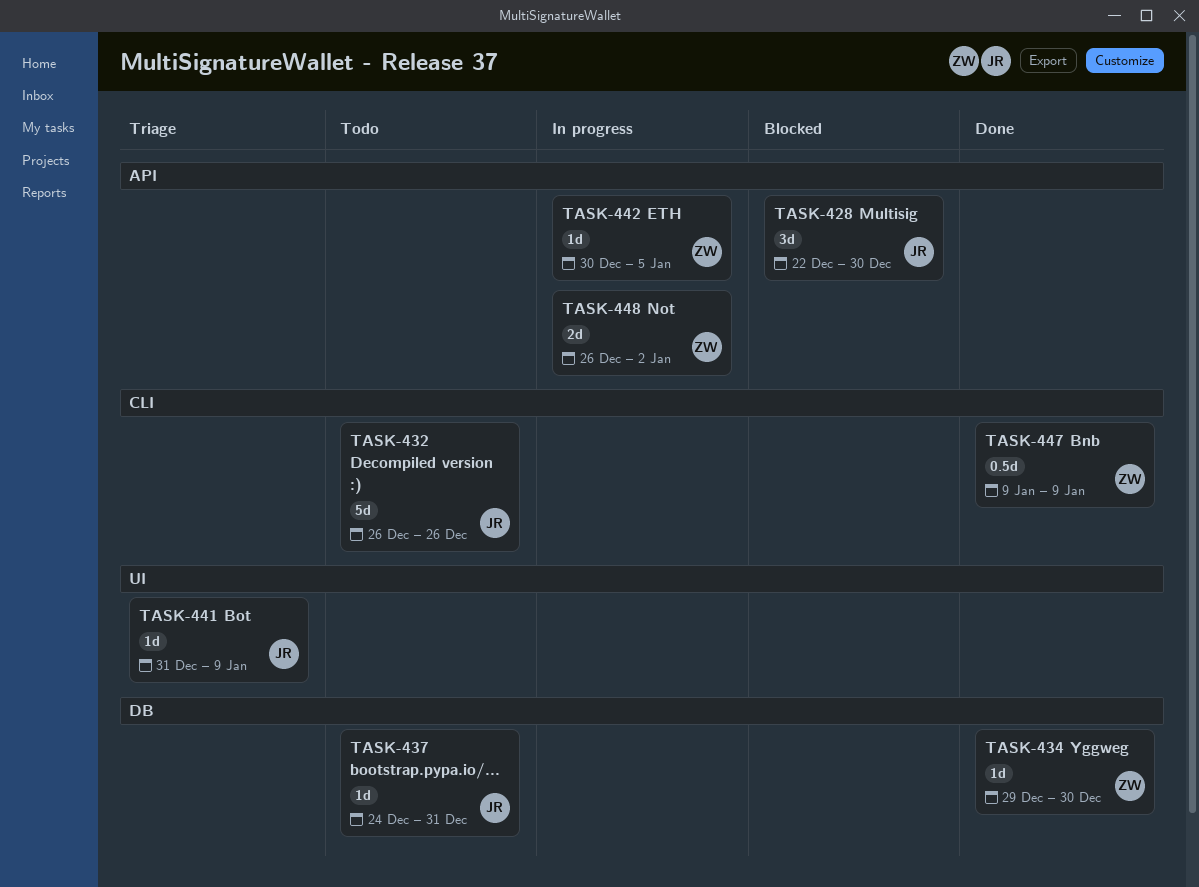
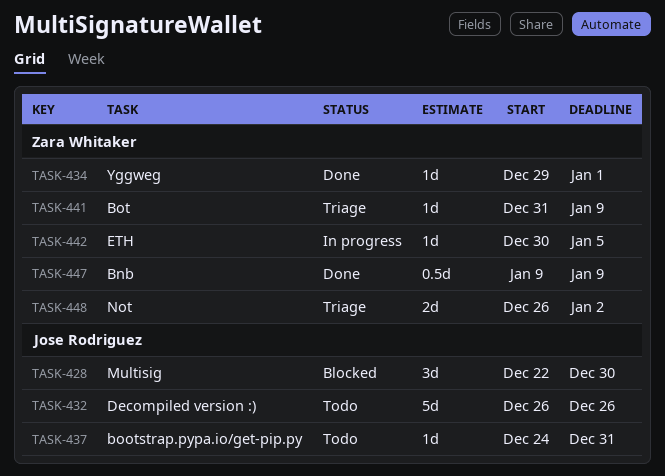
TASK-434, due: Dec 30 -> Jan 1
TASK-441, owner: Jose Rodriguez -> Zara Whitaker
TASK-448, status: In progress -> Triage

